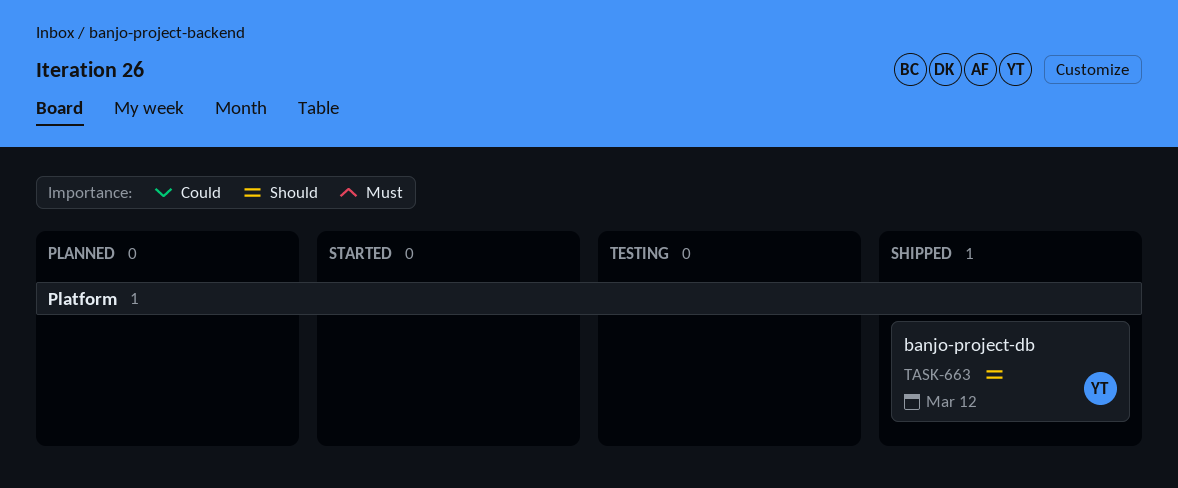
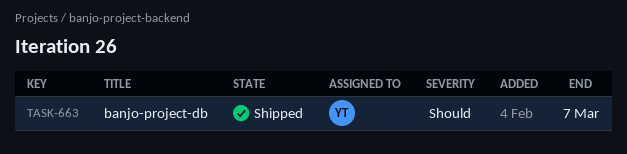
TASK-663, due: Mar 12 -> Mar 7

